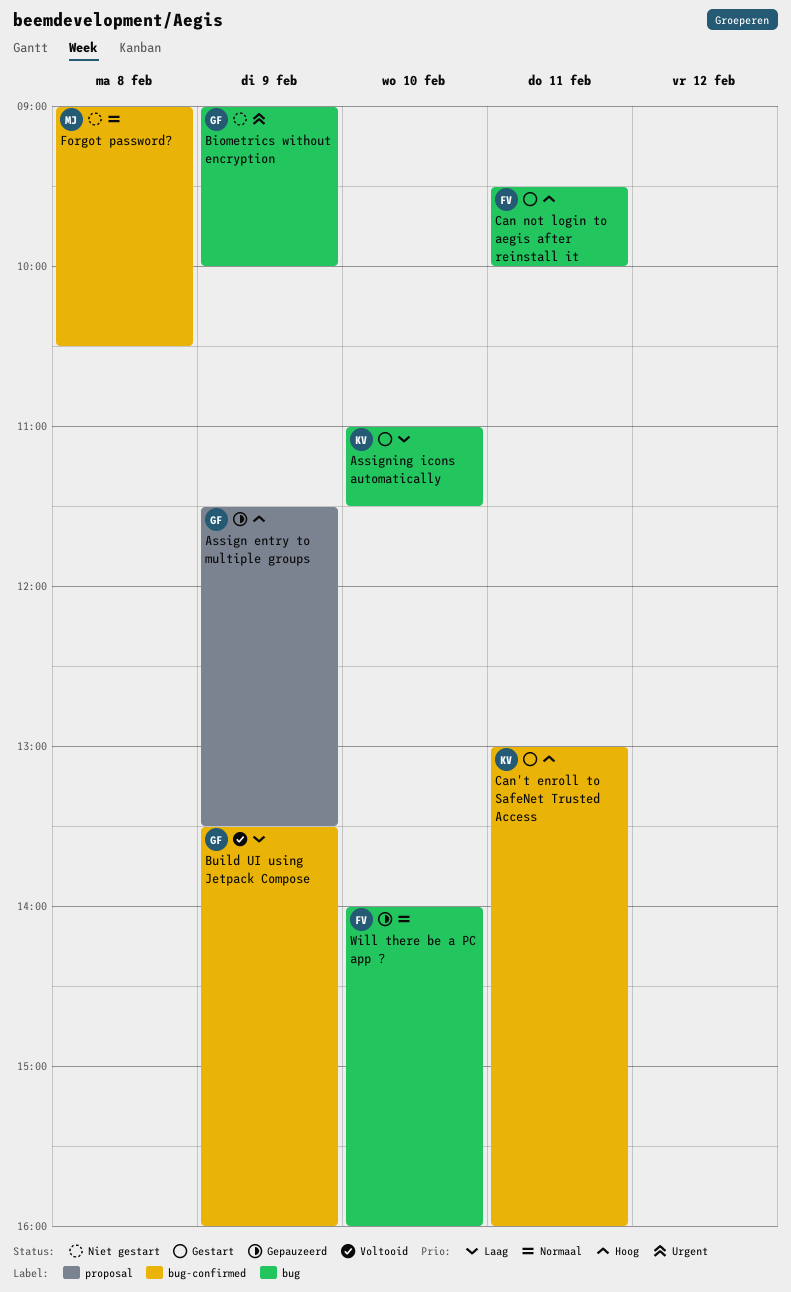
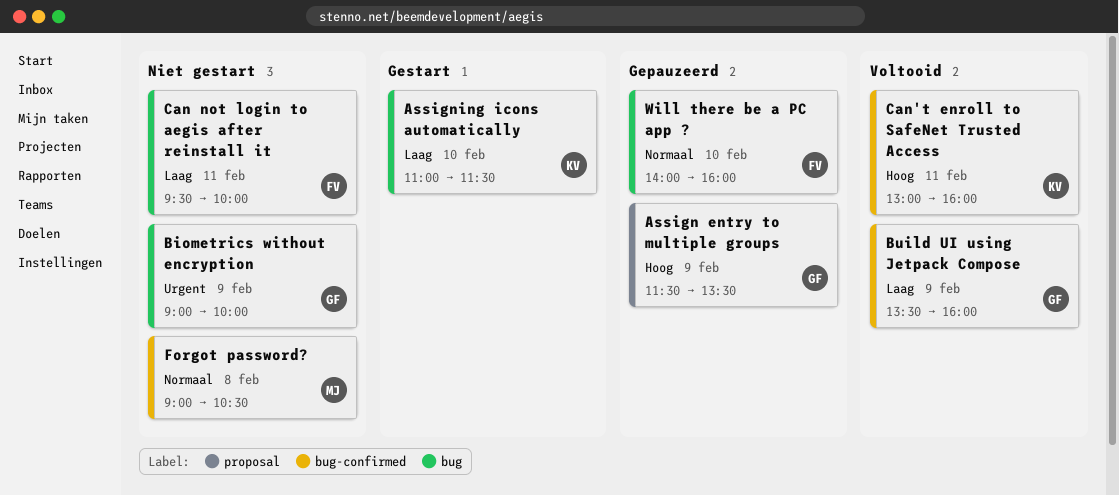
Can not login to aegis after reinstall it, status: Gestart -> Niet gestart
Can not login to aegis after reinstall it, priority: Hoog -> Laag
Can't enroll to SafeNet Trusted Access, status: Gestart -> Voltooid

